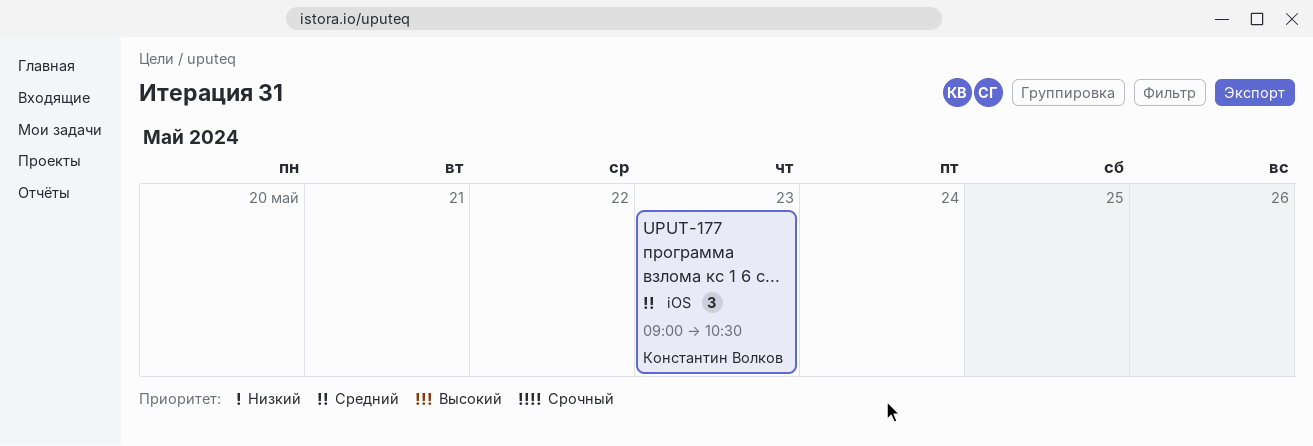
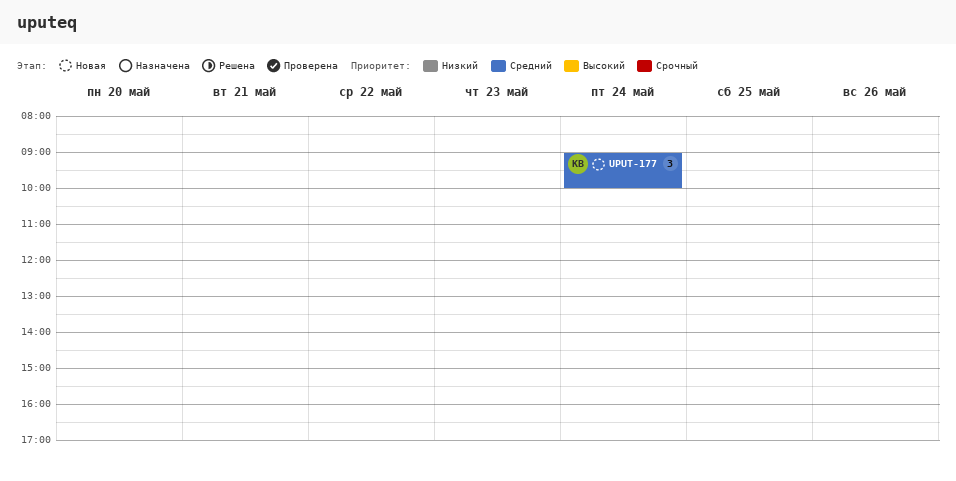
UPUT-177, day: May 23 -> May 24
UPUT-177, ends: 10:30 -> 10:00

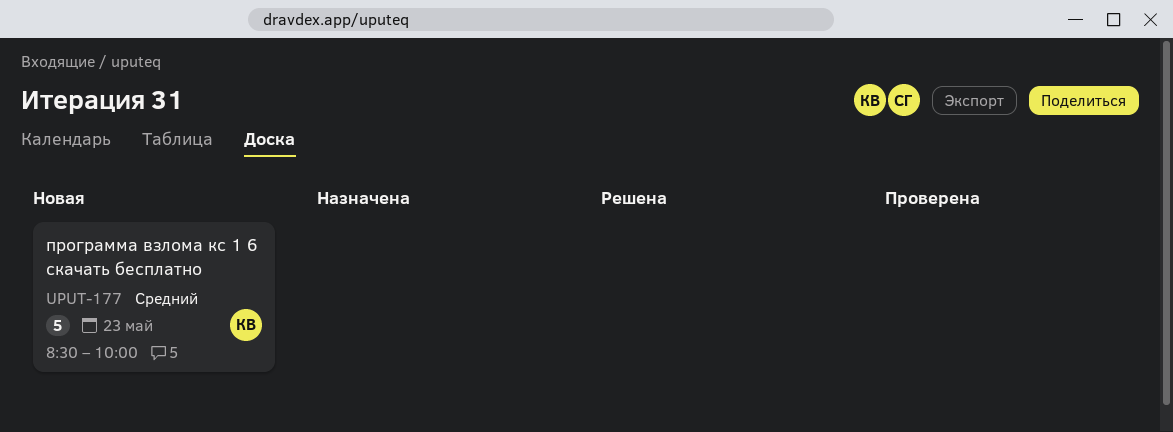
UPUT-177, estimate: 3 -> 5
UPUT-177, day: May 24 -> May 23
UPUT-177, begins: 09:00 -> 08:30

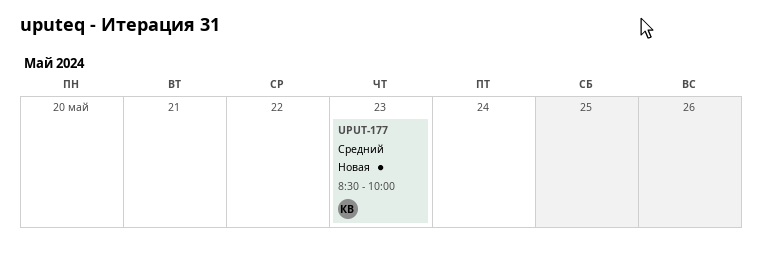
UPUT-177, estimate: 5 -> 1

